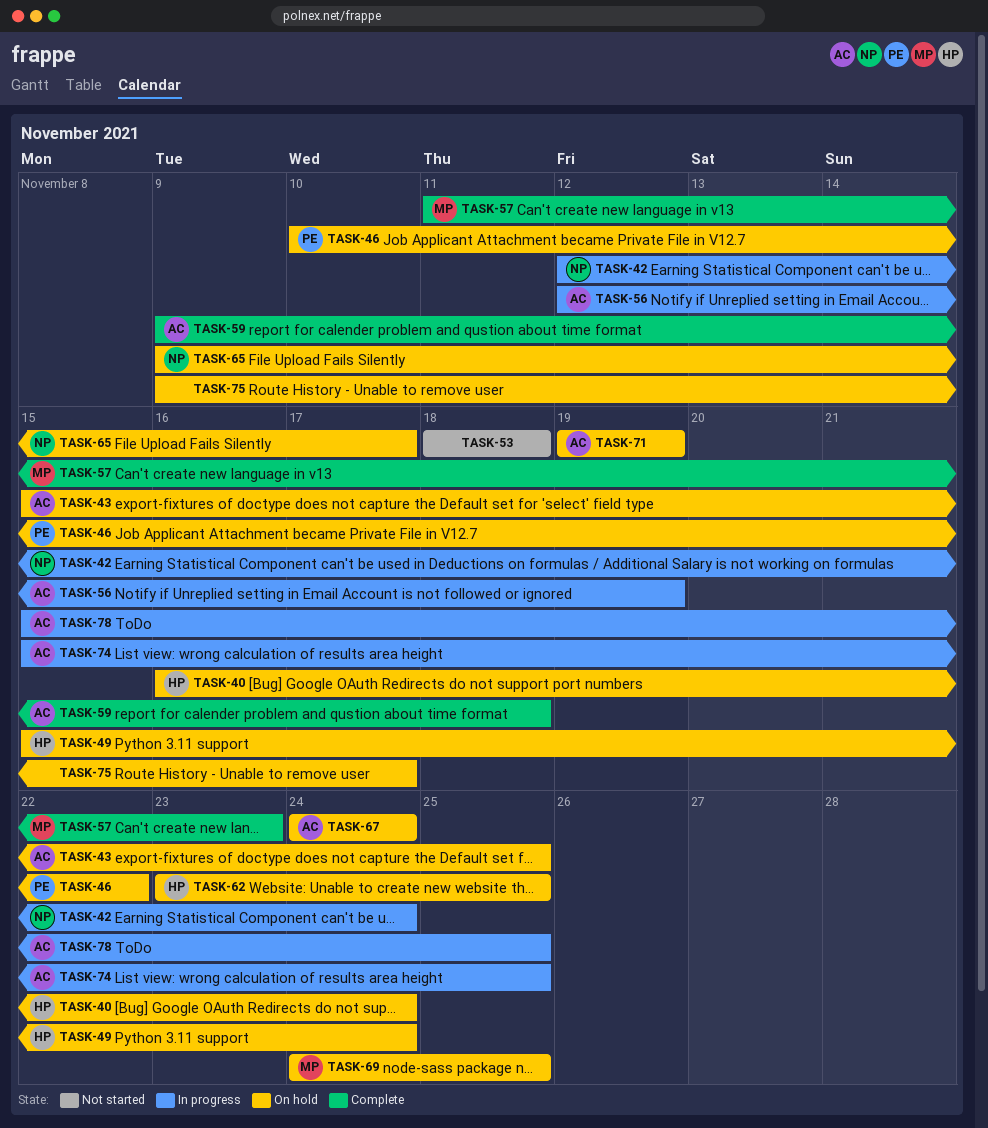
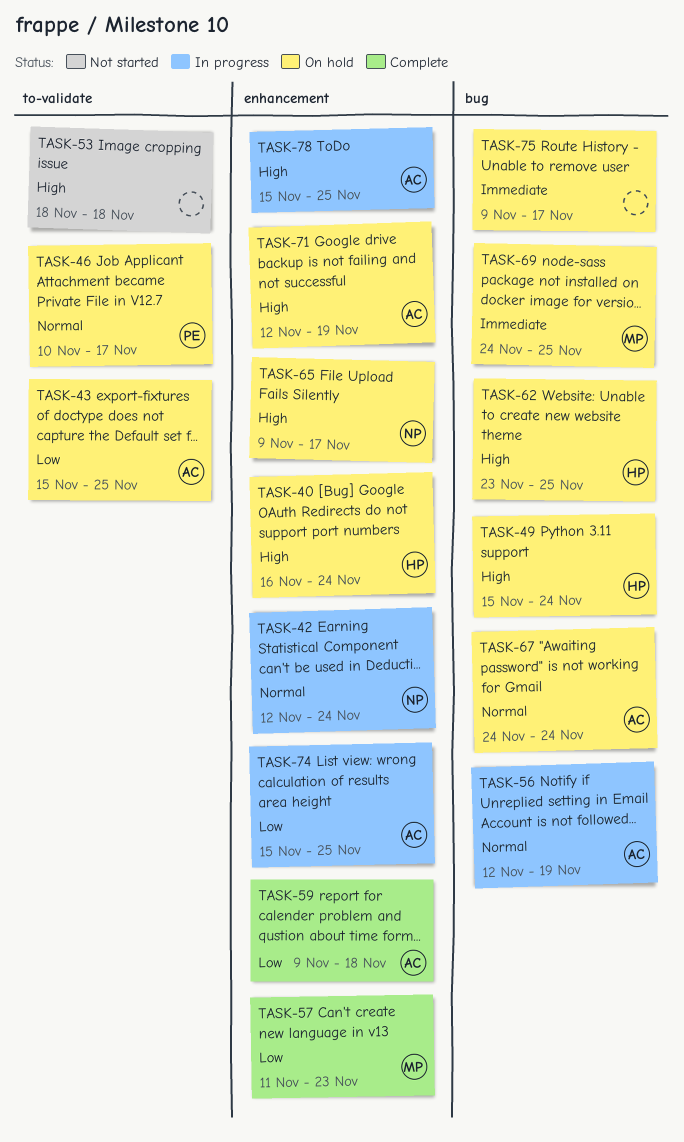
TASK-46, due: Nov 22 -> Nov 17
TASK-71, start: Nov 19 -> Nov 12

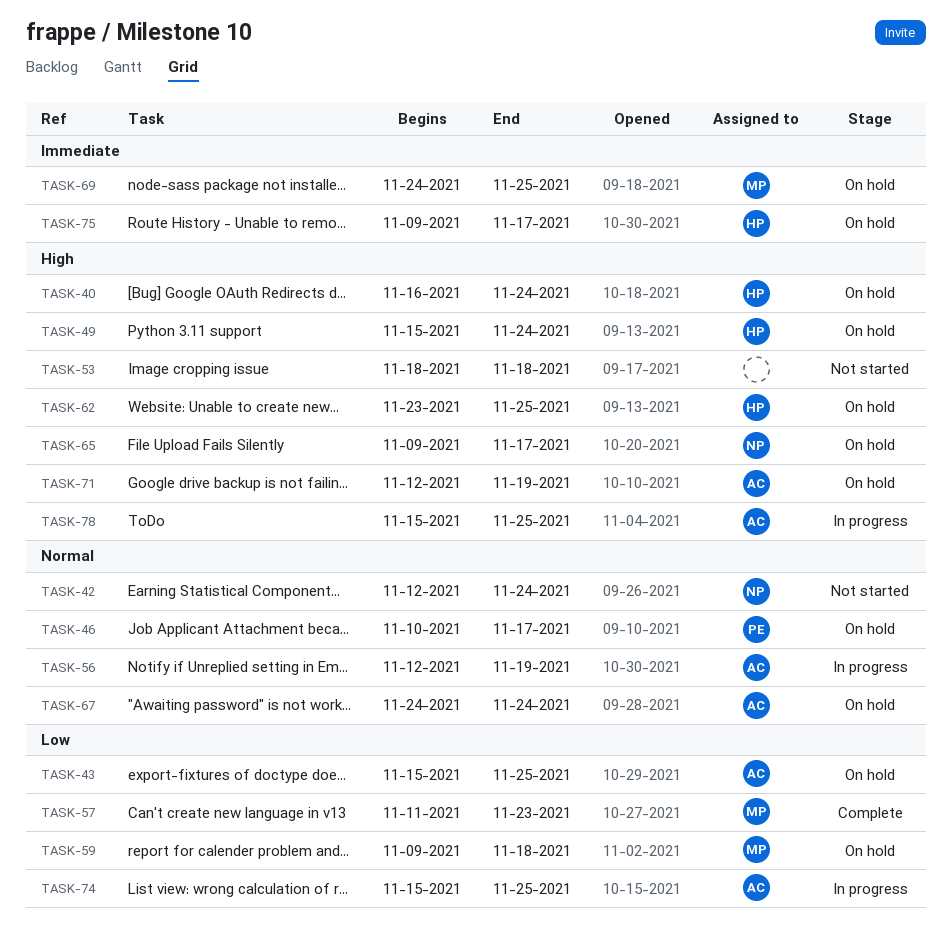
TASK-42, status: In progress -> Not started
TASK-59, status: Complete -> On hold
TASK-59, owner: AC -> MP
TASK-75, owner: none -> HP

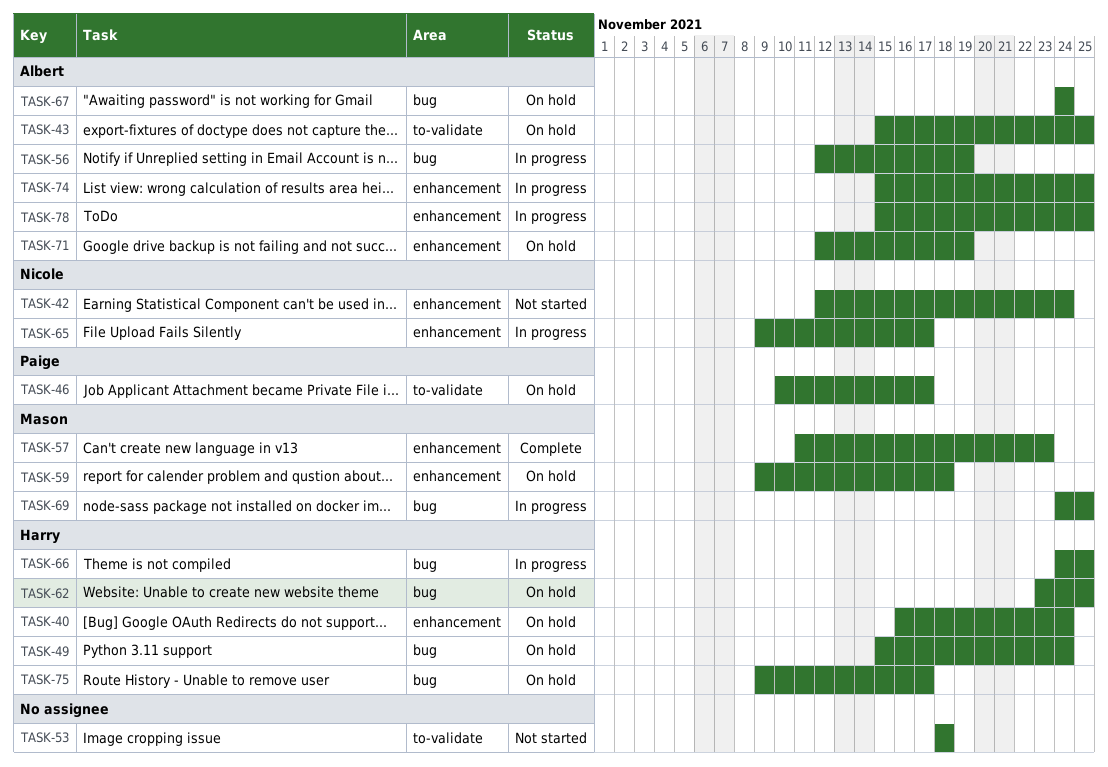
TASK-65, status: On hold -> In progress
TASK-66: none -> present
TASK-69, status: On hold -> In progress

